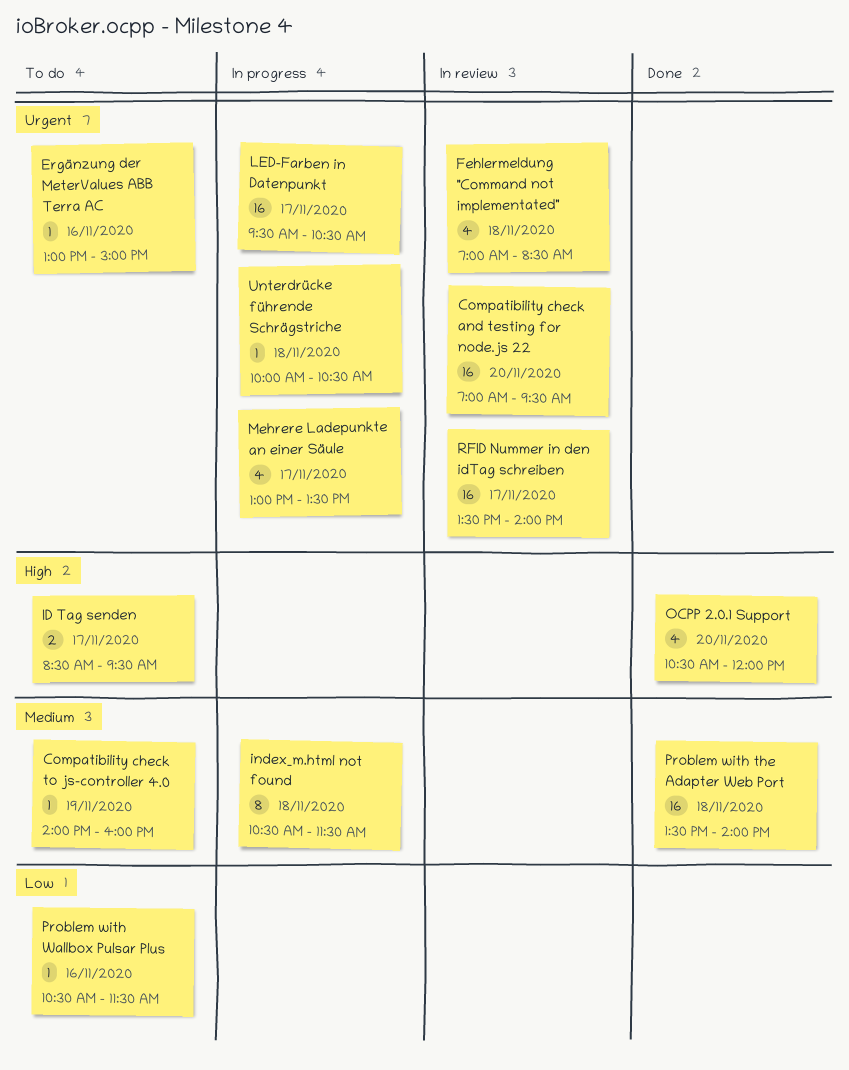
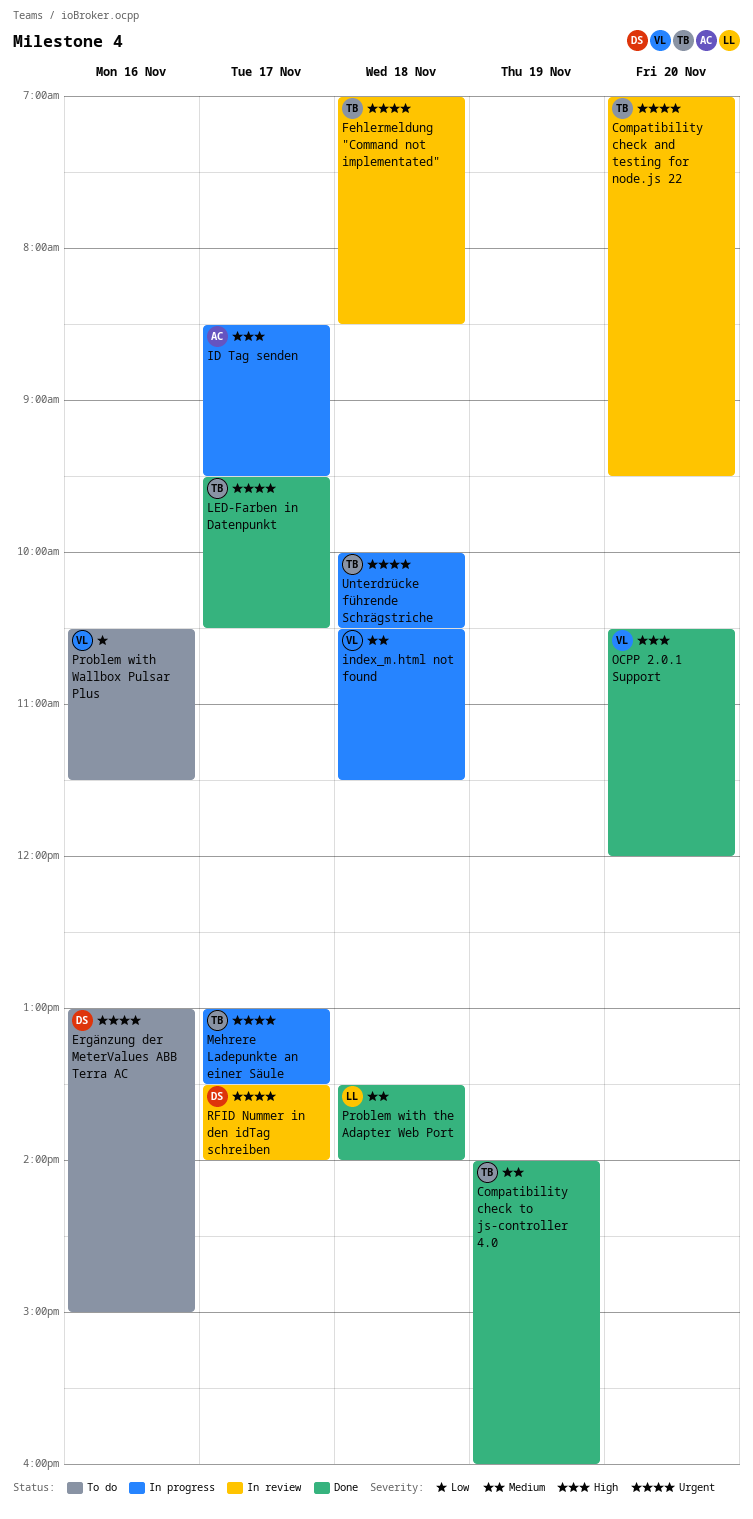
Compatibility check to js-controller 4.0, status: To do -> Done
ID Tag senden, status: To do -> In progress
LED-Farben in Datenpunkt, status: In progress -> Done

